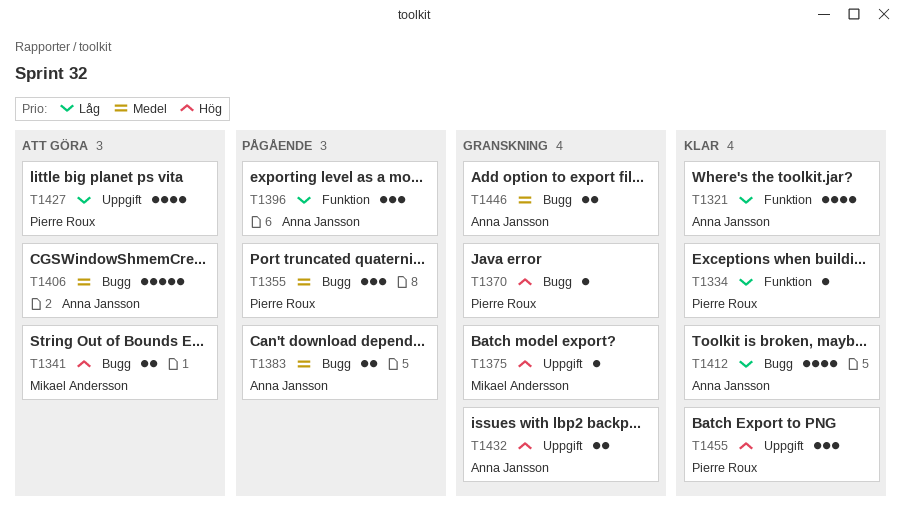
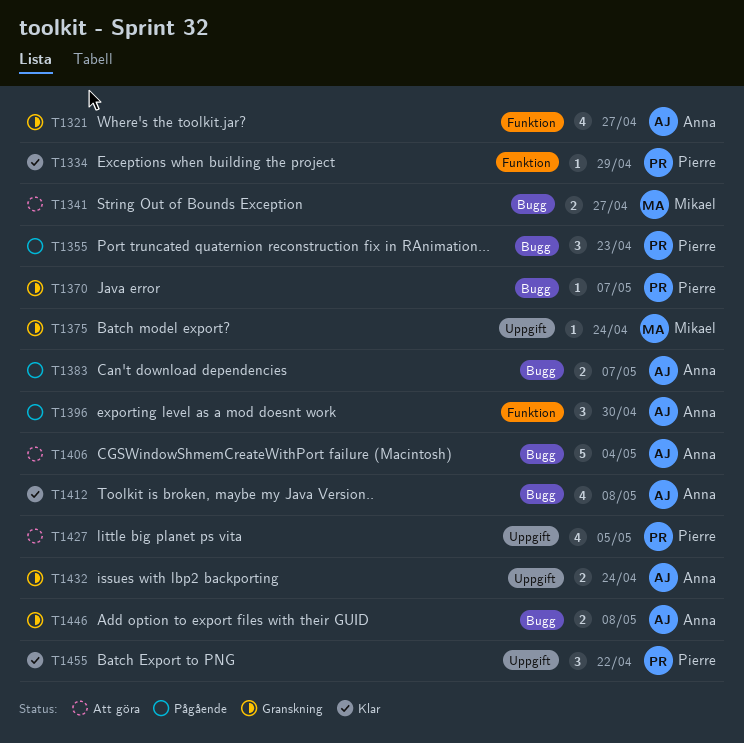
T1321, status: Klar -> Granskning

